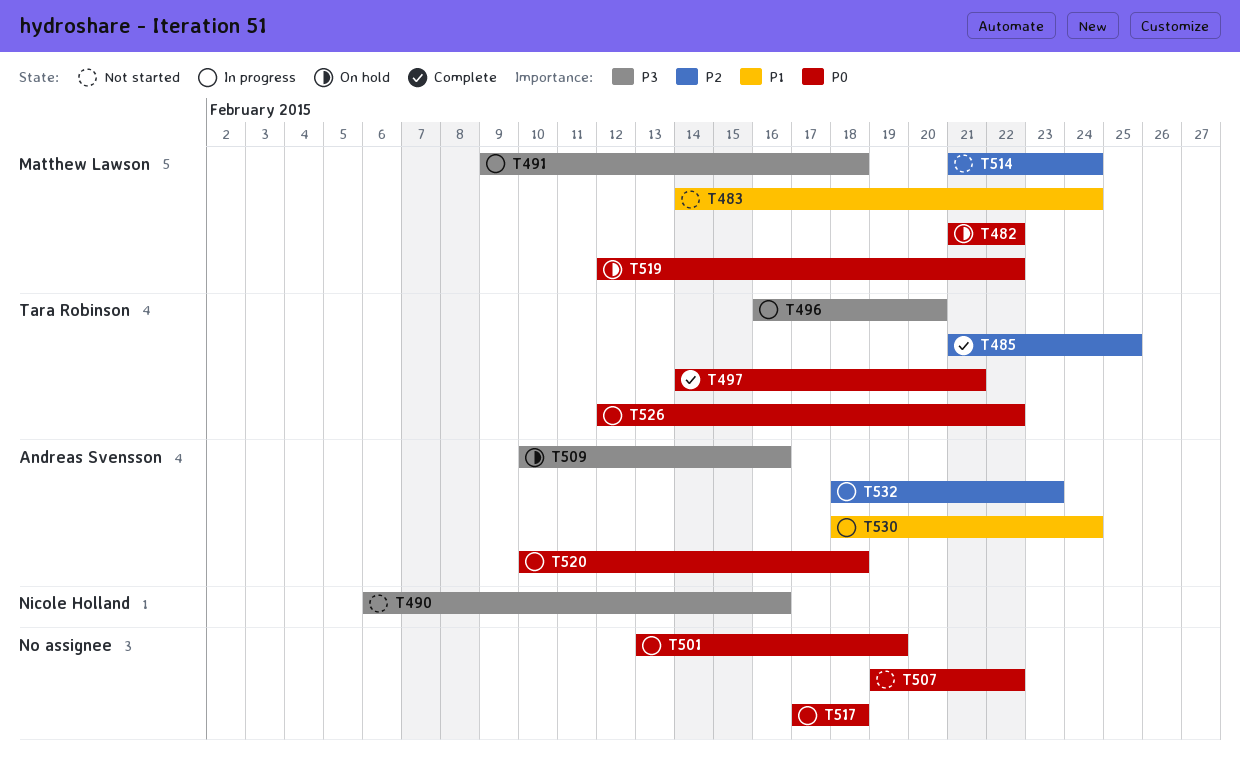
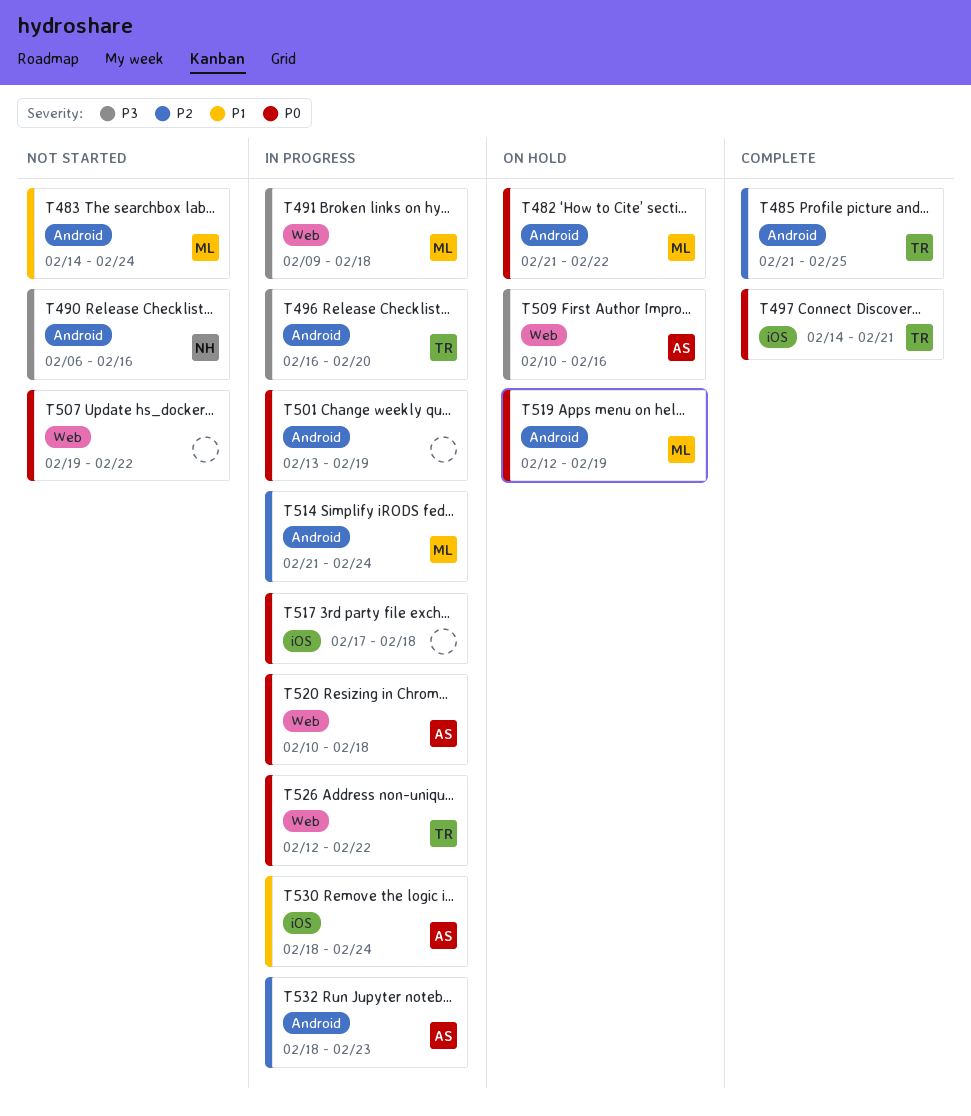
T514, status: Not started -> In progress
T519, due: Feb 22 -> Feb 19

